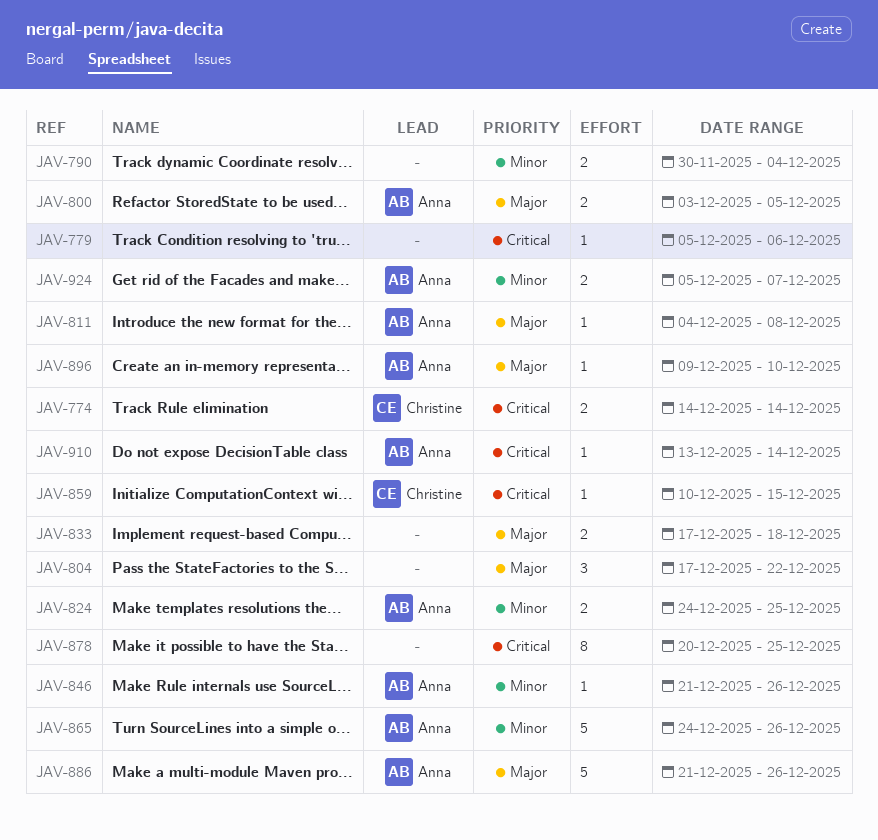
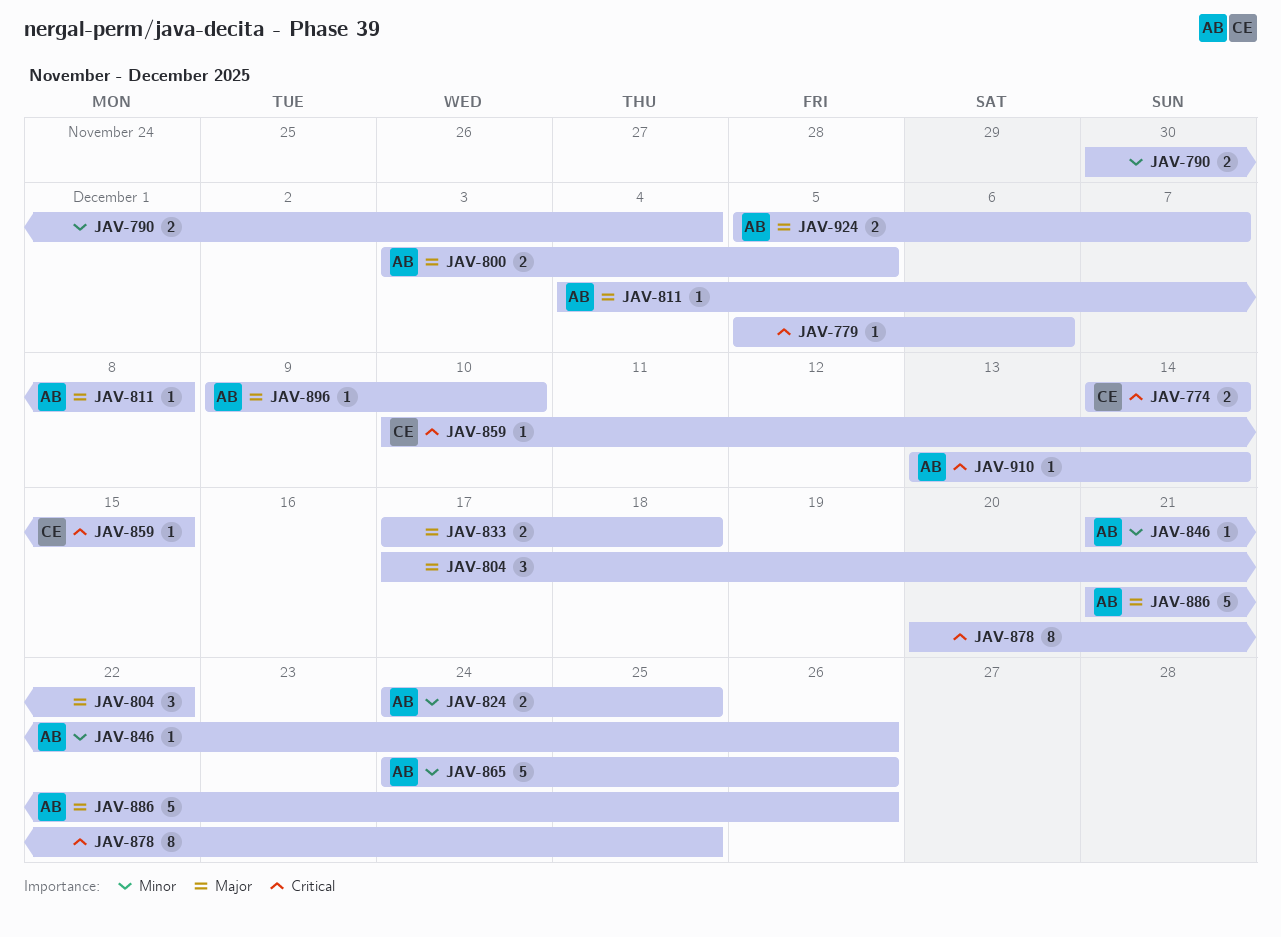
JAV-924, priority: Minor -> Major

